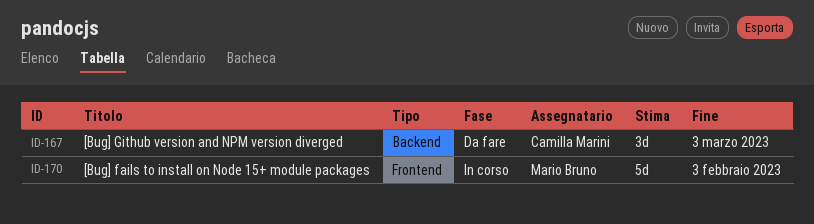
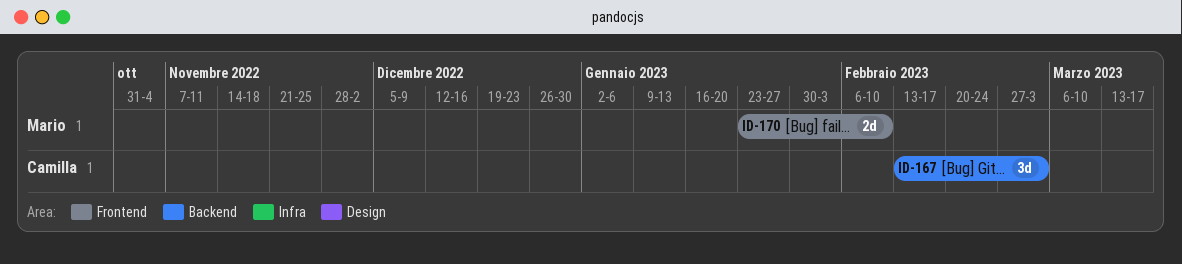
ID-170, estimate: 5d -> 2d
ID-170, due: Feb 3 -> Feb 10

